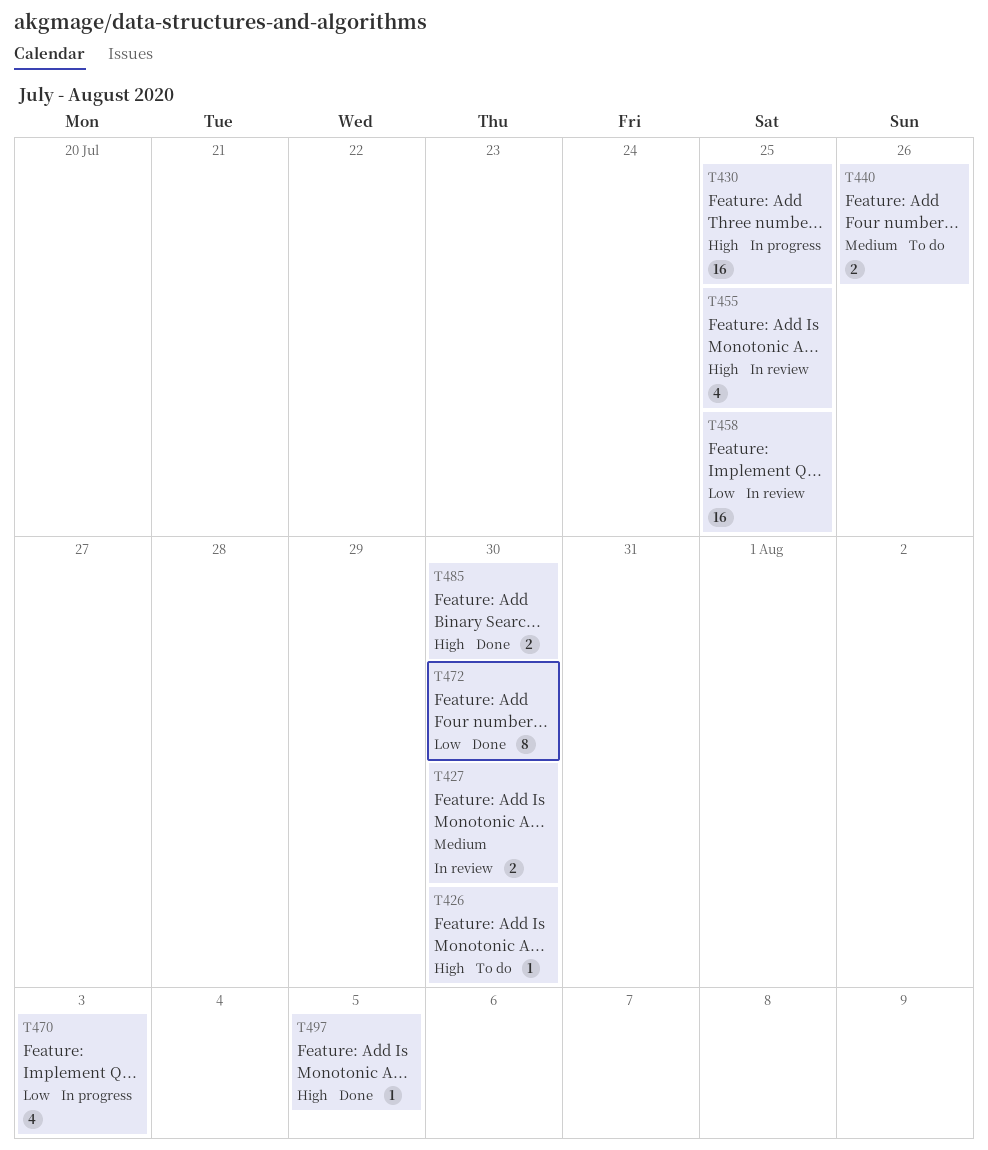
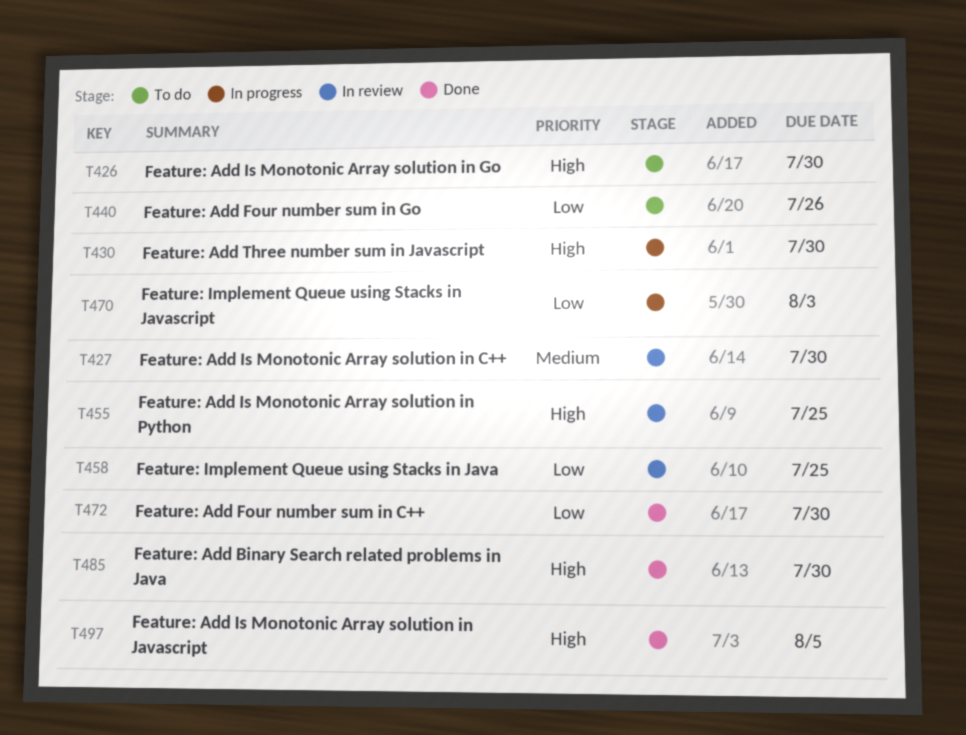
T430, due: Jul 25 -> Jul 30
T440, priority: Medium -> Low

